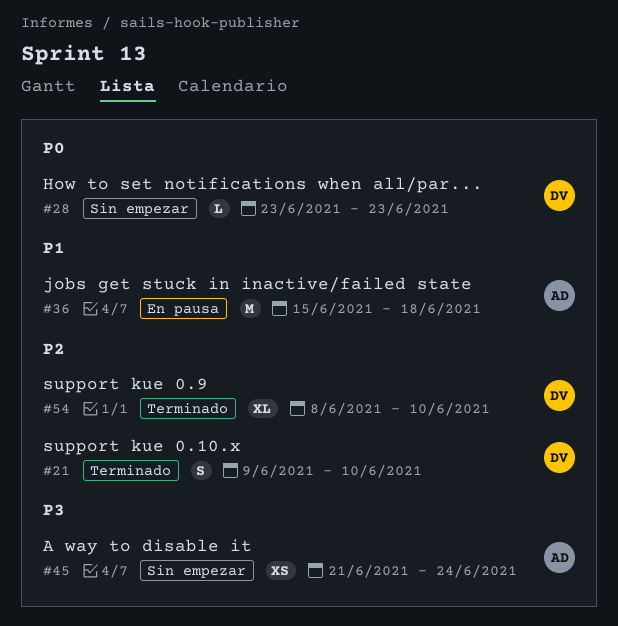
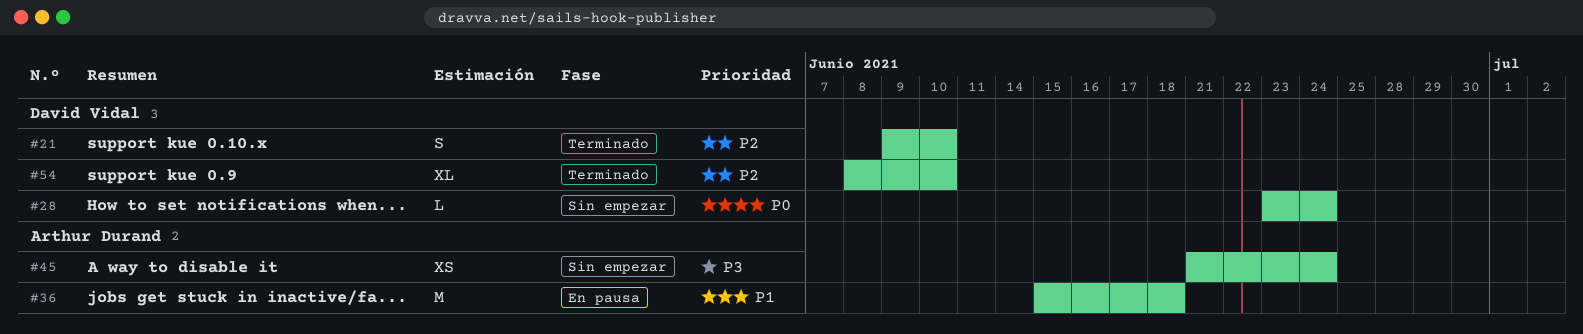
#28, due: Jun 23 -> Jun 24

